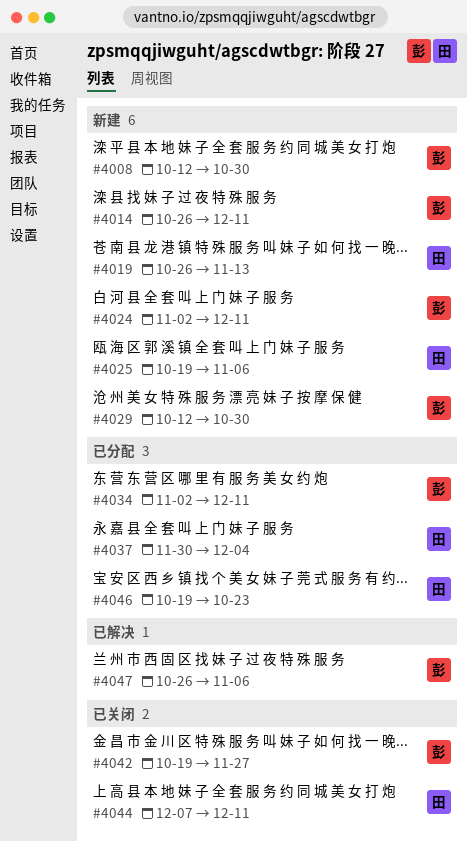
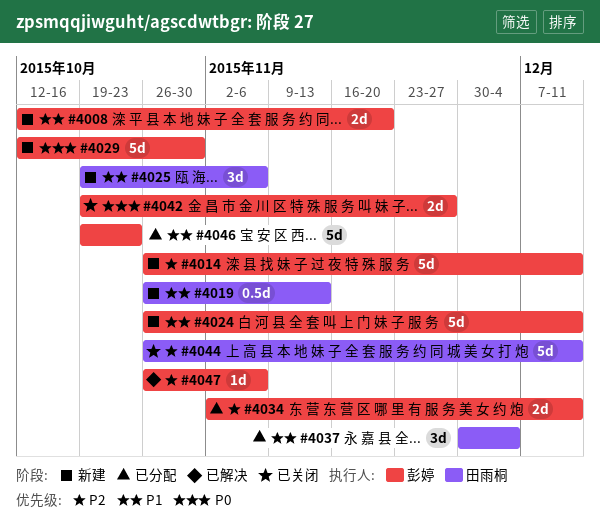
#4008, due: Oct 30 -> Nov 20
#4024, start: Nov 2 -> Oct 26
#4044, start: Dec 7 -> Oct 26
#4046, owner: 田雨桐 -> 彭婷

